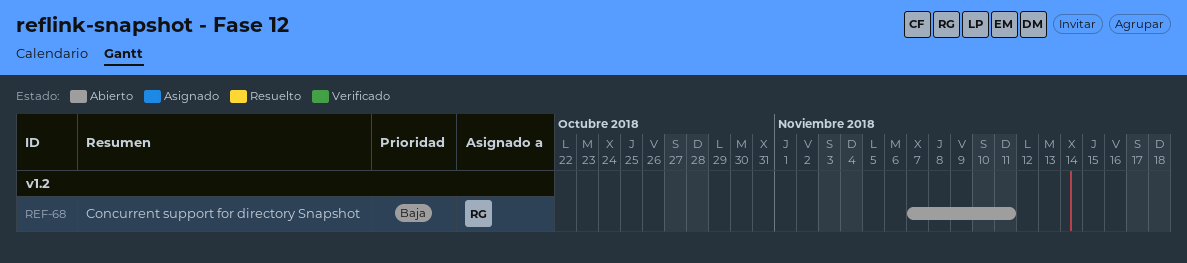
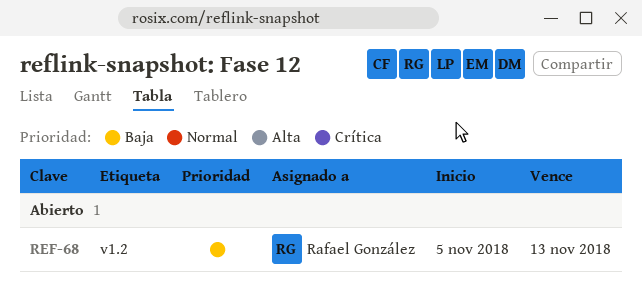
REF-68, start: Nov 7 -> Nov 5
REF-68, due: Nov 11 -> Nov 13

